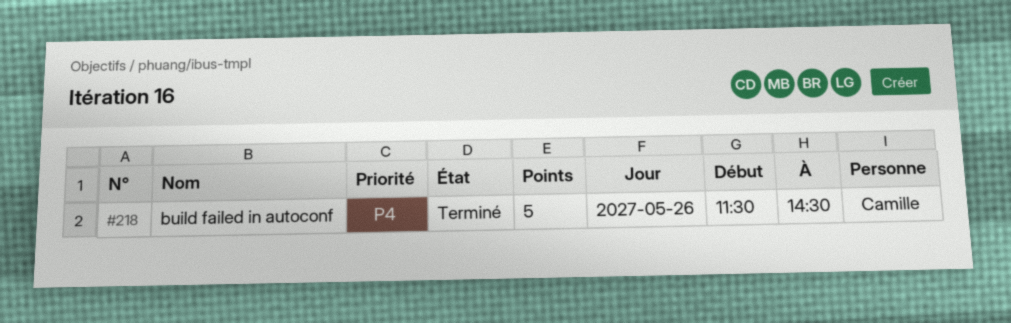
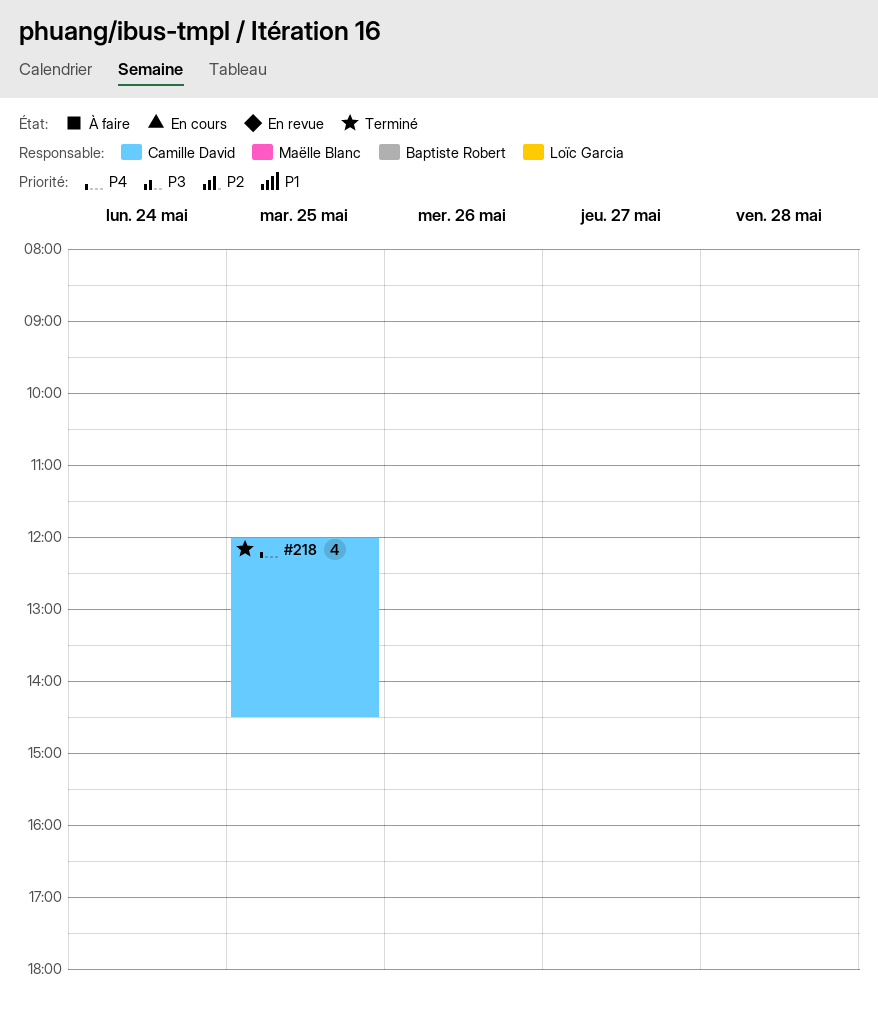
#218, estimate: 5 -> 4
#218, day: May 26 -> May 25
#218, begins: 11:30 -> 12:00

